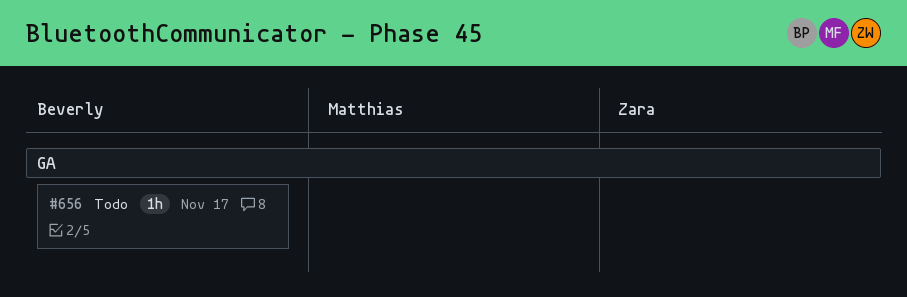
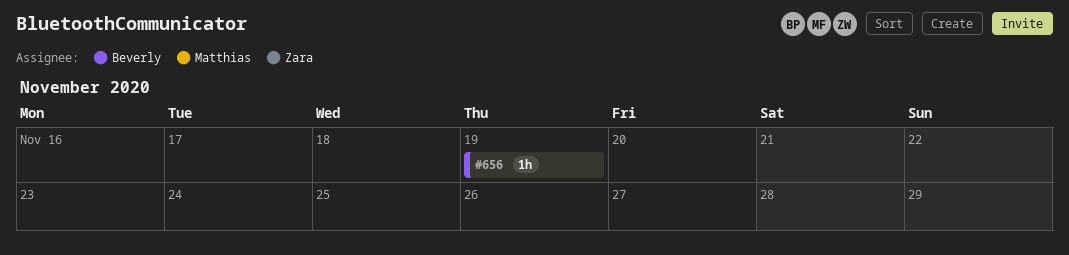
#656, due: Nov 17 -> Nov 19

